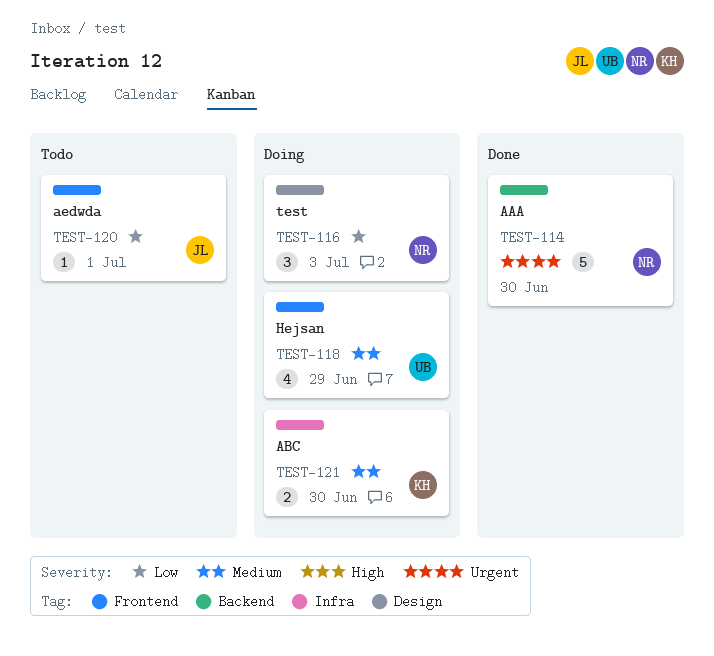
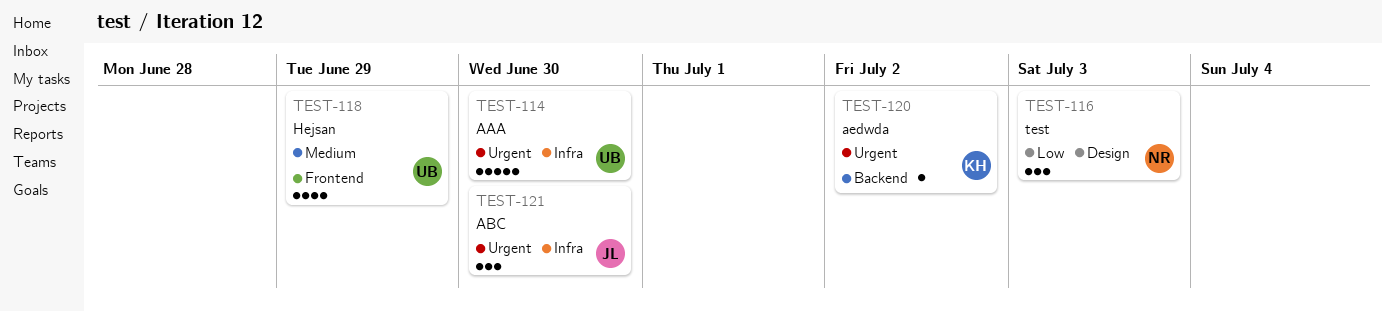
TEST-114, owner: NR -> UB
TEST-114, label: Backend -> Infra
TEST-120, owner: JL -> KH
TEST-120, priority: Low -> Urgent
TEST-120, label: Frontend -> Backend
TEST-120, due: Jul 1 -> Jul 2
TEST-121, owner: KH -> JL
TEST-121, priority: Medium -> Urgent
TEST-121, estimate: 2 -> 3

